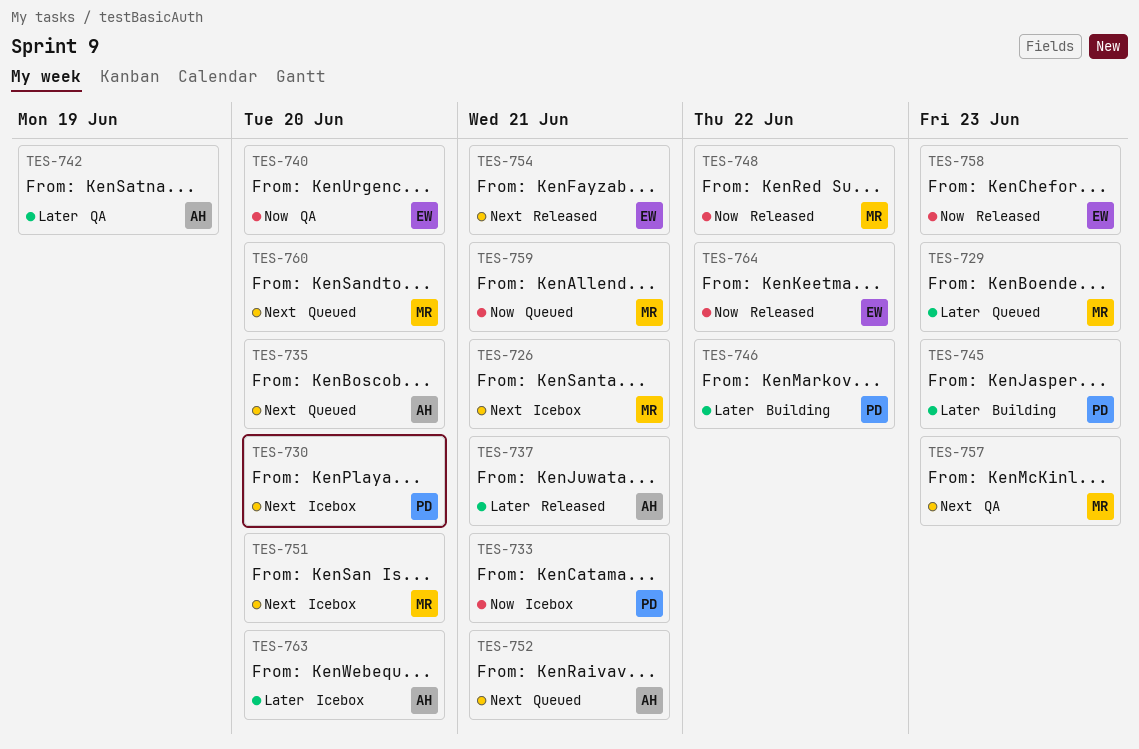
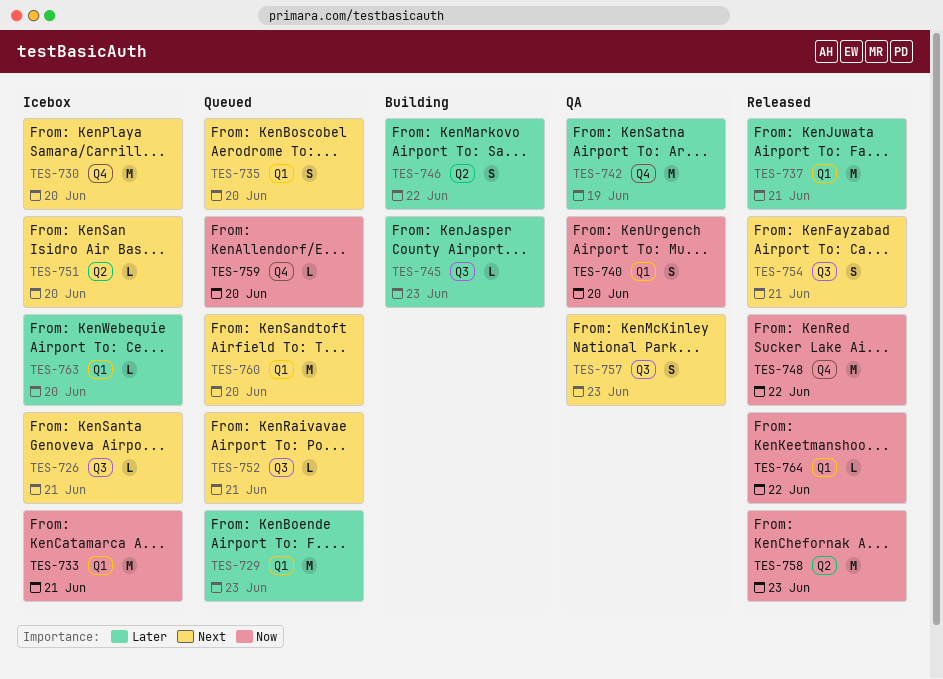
TES-759, due: Jun 21 -> Jun 20

